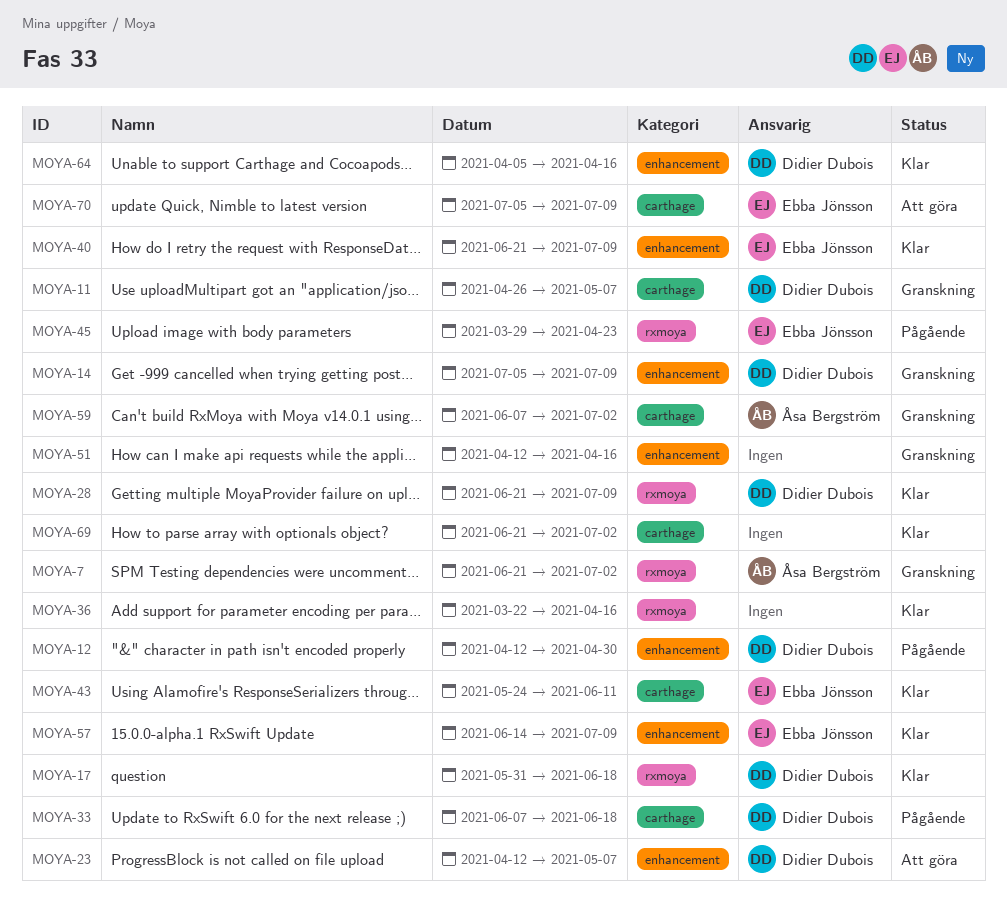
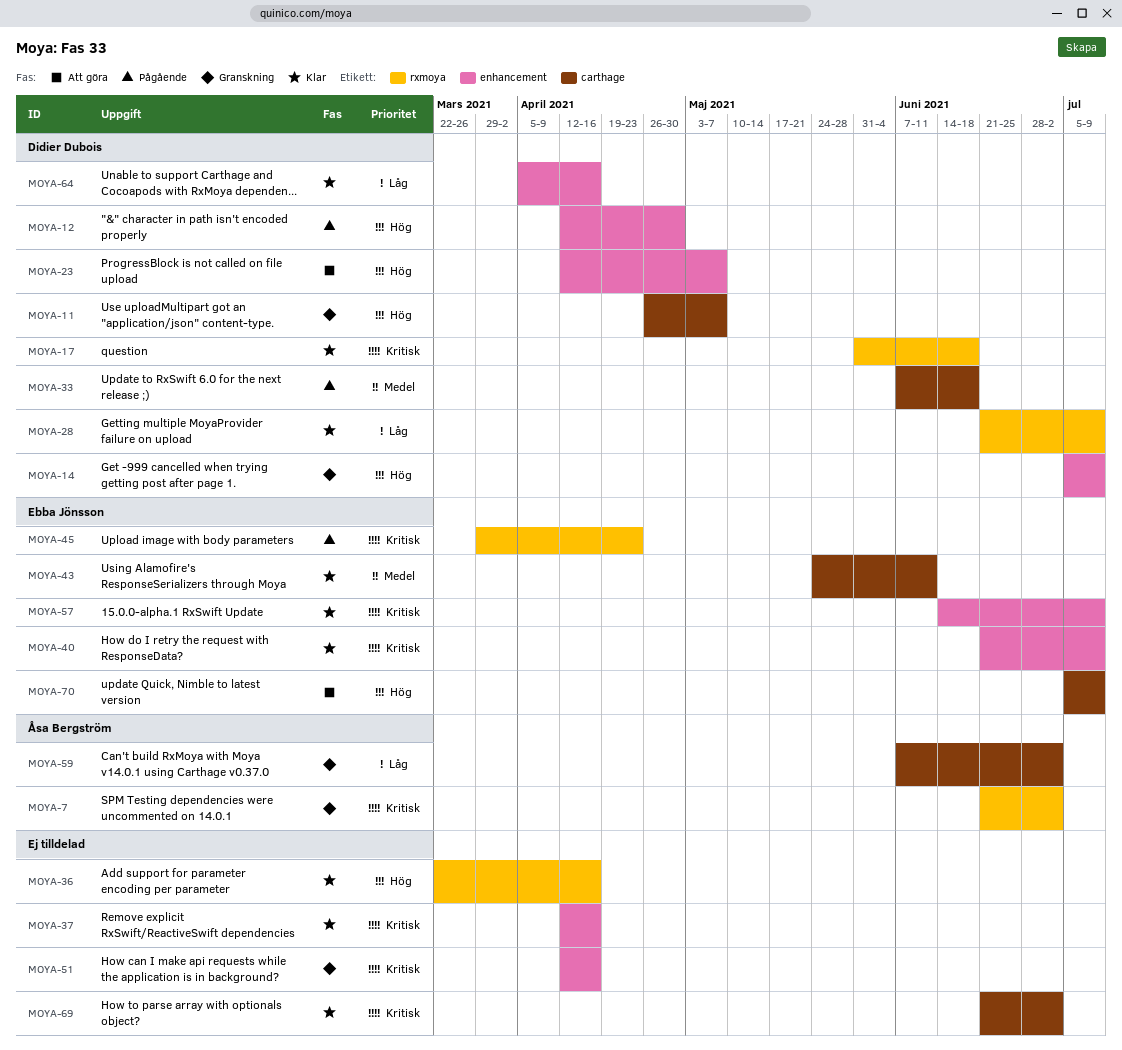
MOYA-37: none -> present

